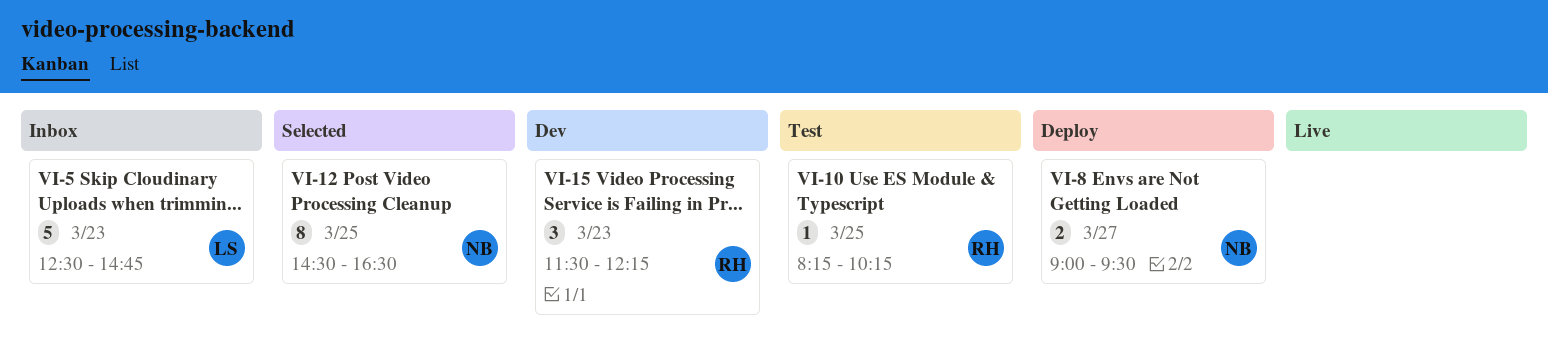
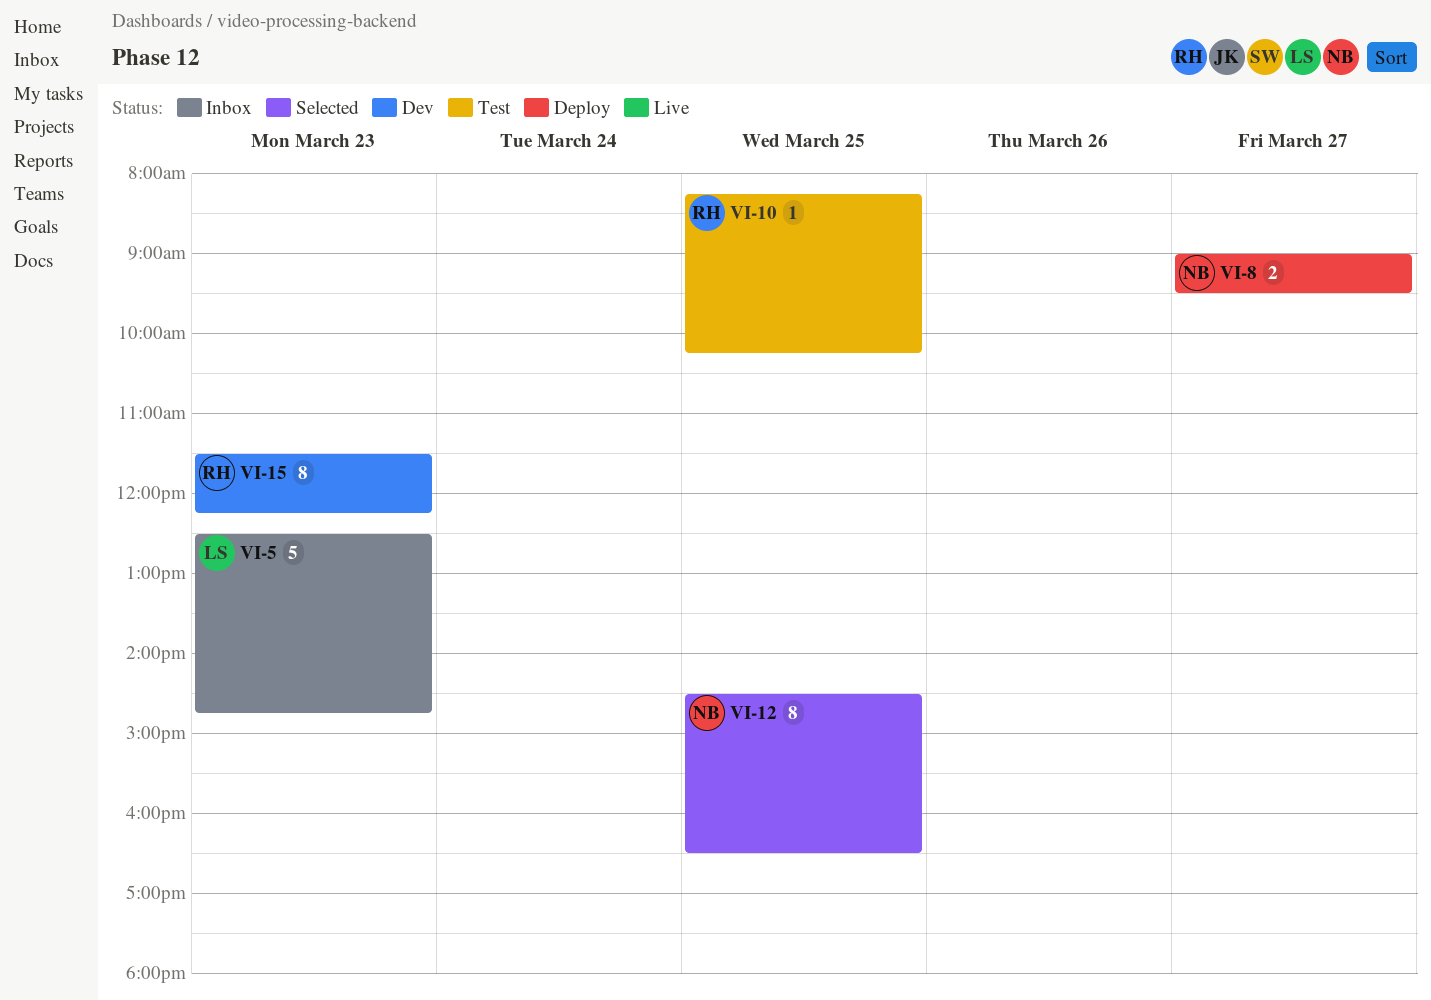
VI-15, estimate: 3 -> 8

